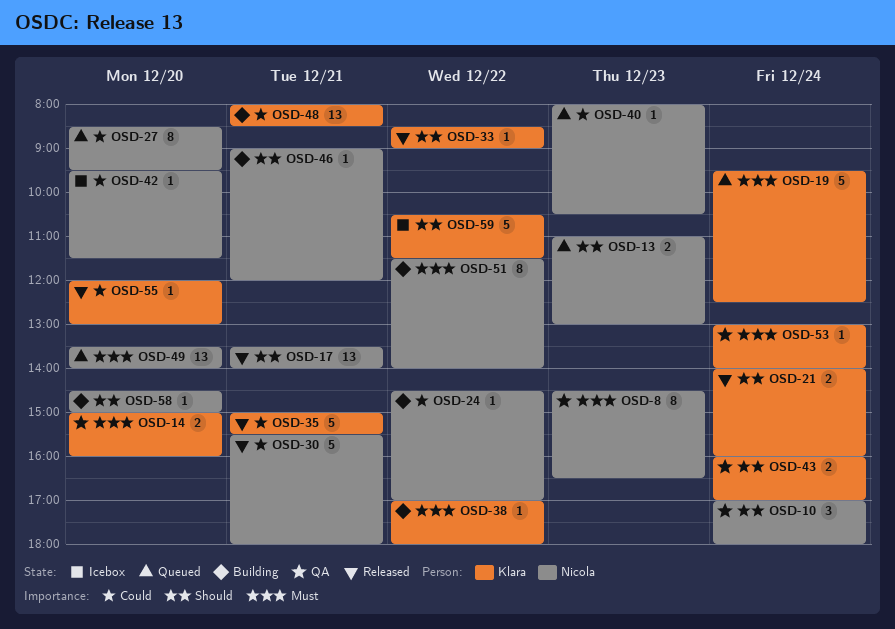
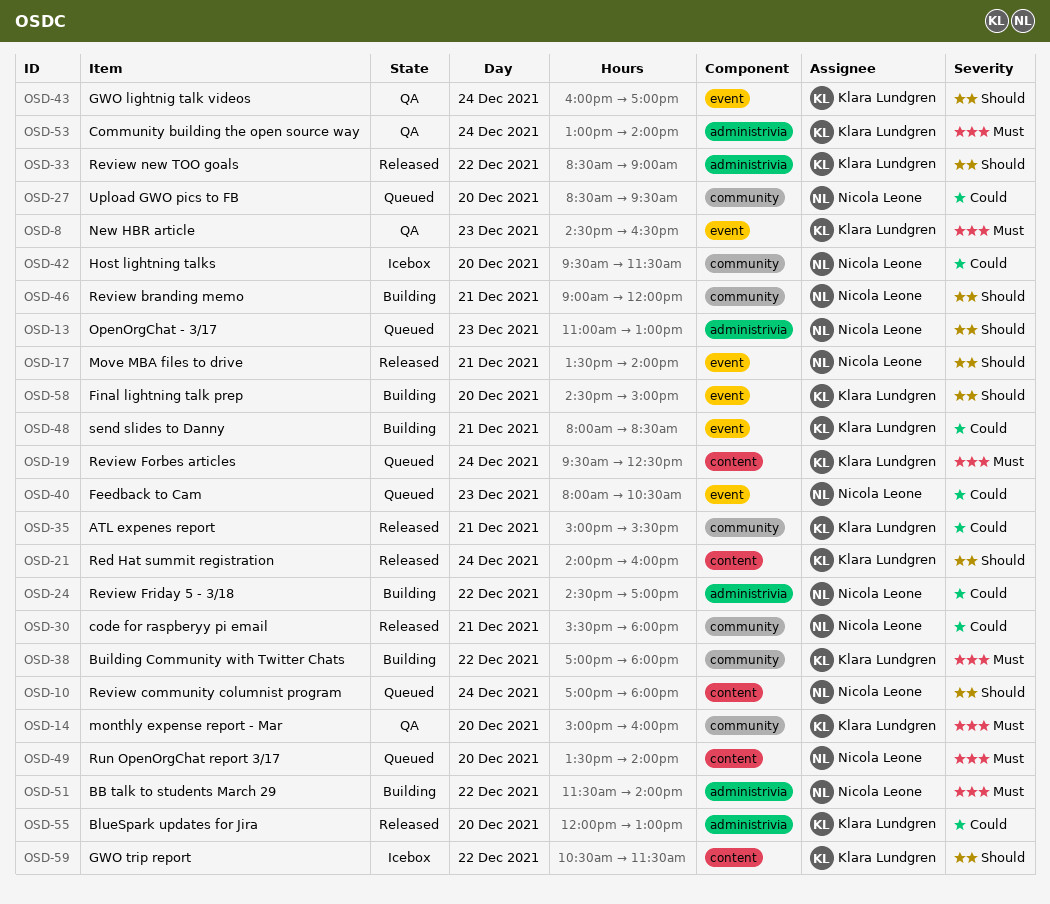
OSD-8, owner: Nicola Leone -> Klara Lundgren
OSD-10, status: QA -> Queued
OSD-58, owner: Nicola Leone -> Klara Lundgren

